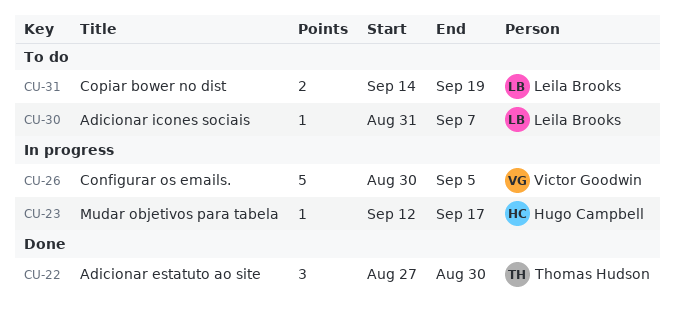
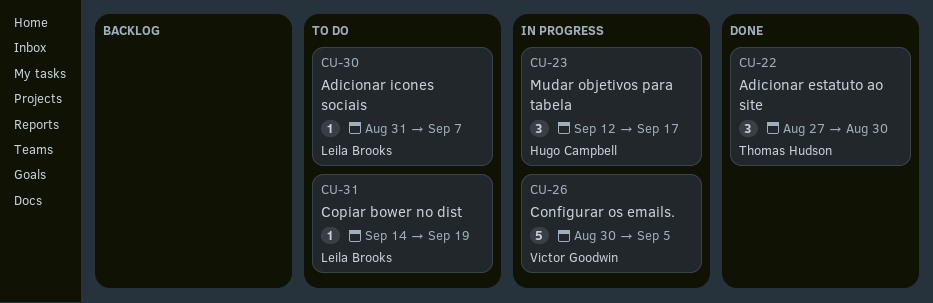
CU-23, estimate: 1 -> 3
CU-31, estimate: 2 -> 1

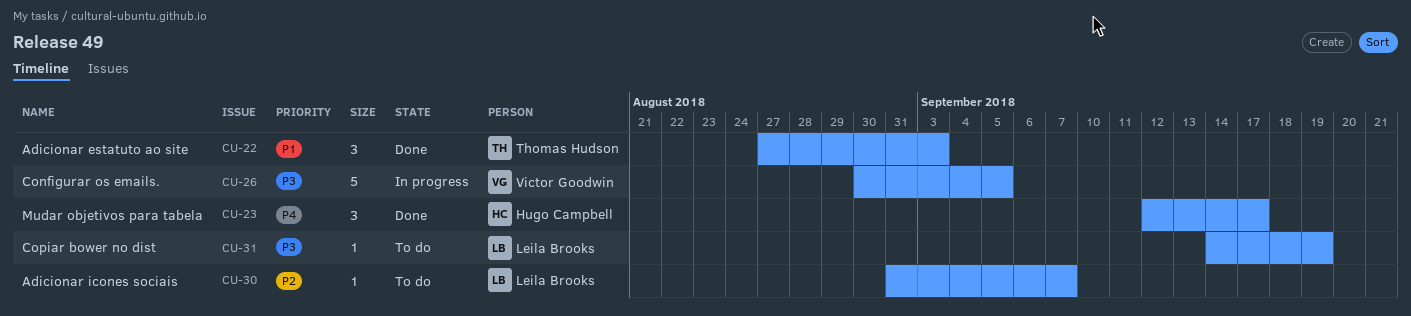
CU-22, due: Aug 30 -> Sep 3
CU-23, status: In progress -> Done

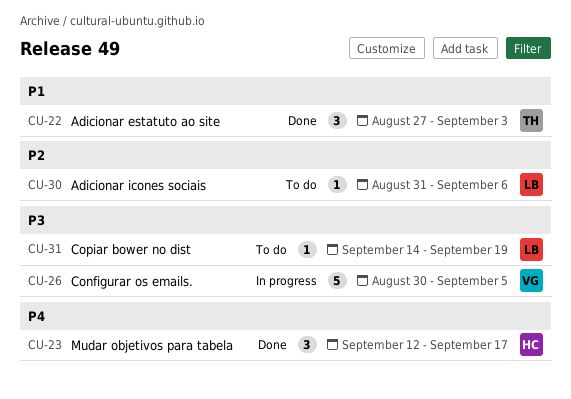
CU-30, due: Sep 7 -> Sep 6

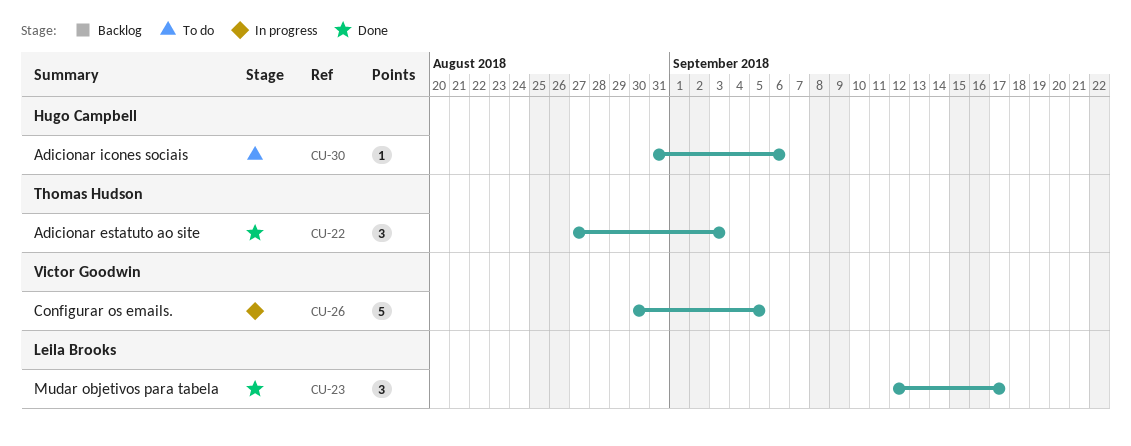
CU-23, owner: Hugo Campbell -> Leila Brooks
CU-30, owner: Leila Brooks -> Hugo Campbell
CU-31: present -> none

